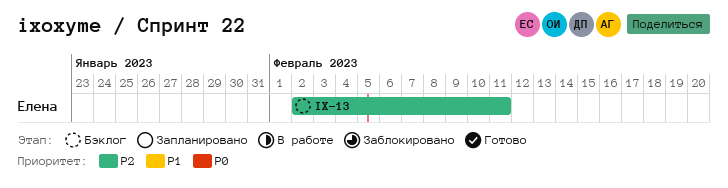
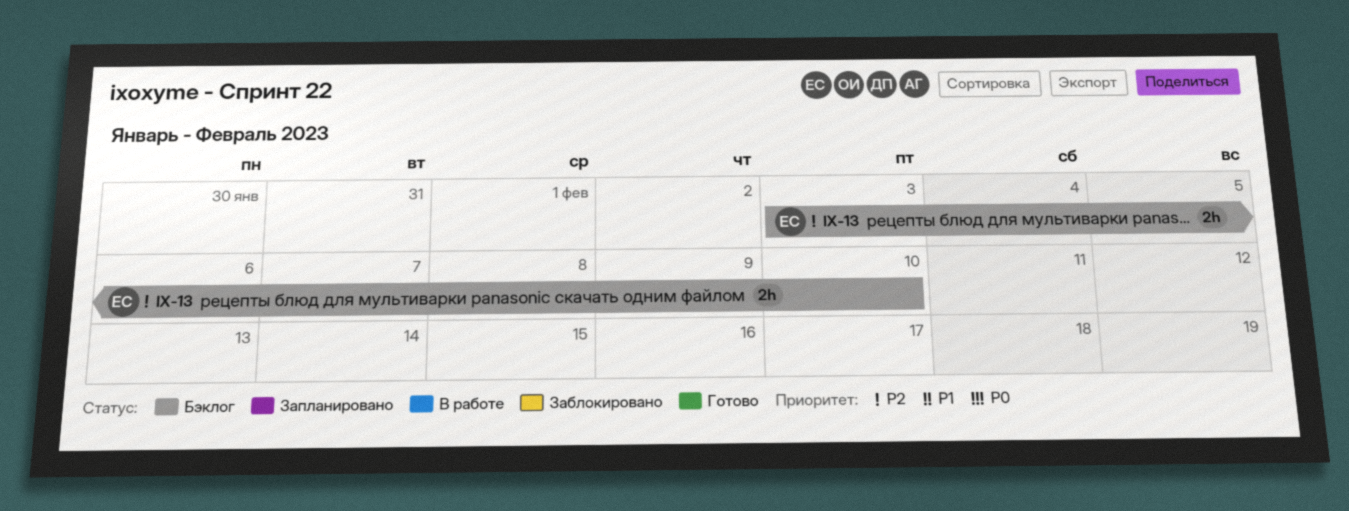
IX-13, start: Feb 2 -> Feb 3
IX-13, due: Feb 11 -> Feb 10

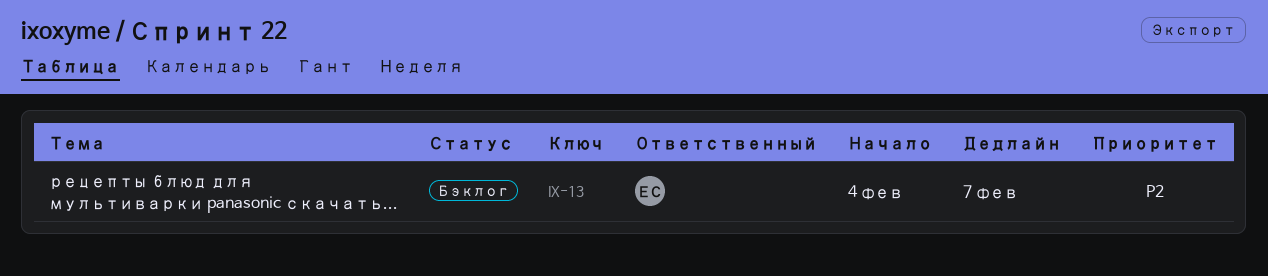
IX-13, start: Feb 3 -> Feb 4
IX-13, due: Feb 10 -> Feb 7

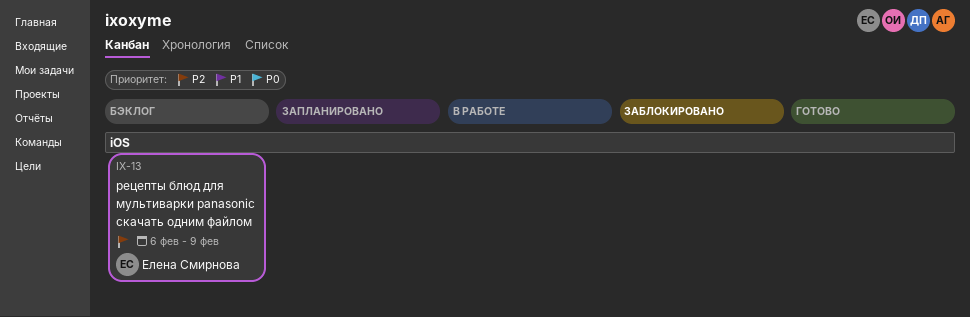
IX-13, start: Feb 4 -> Feb 6
IX-13, due: Feb 7 -> Feb 9

